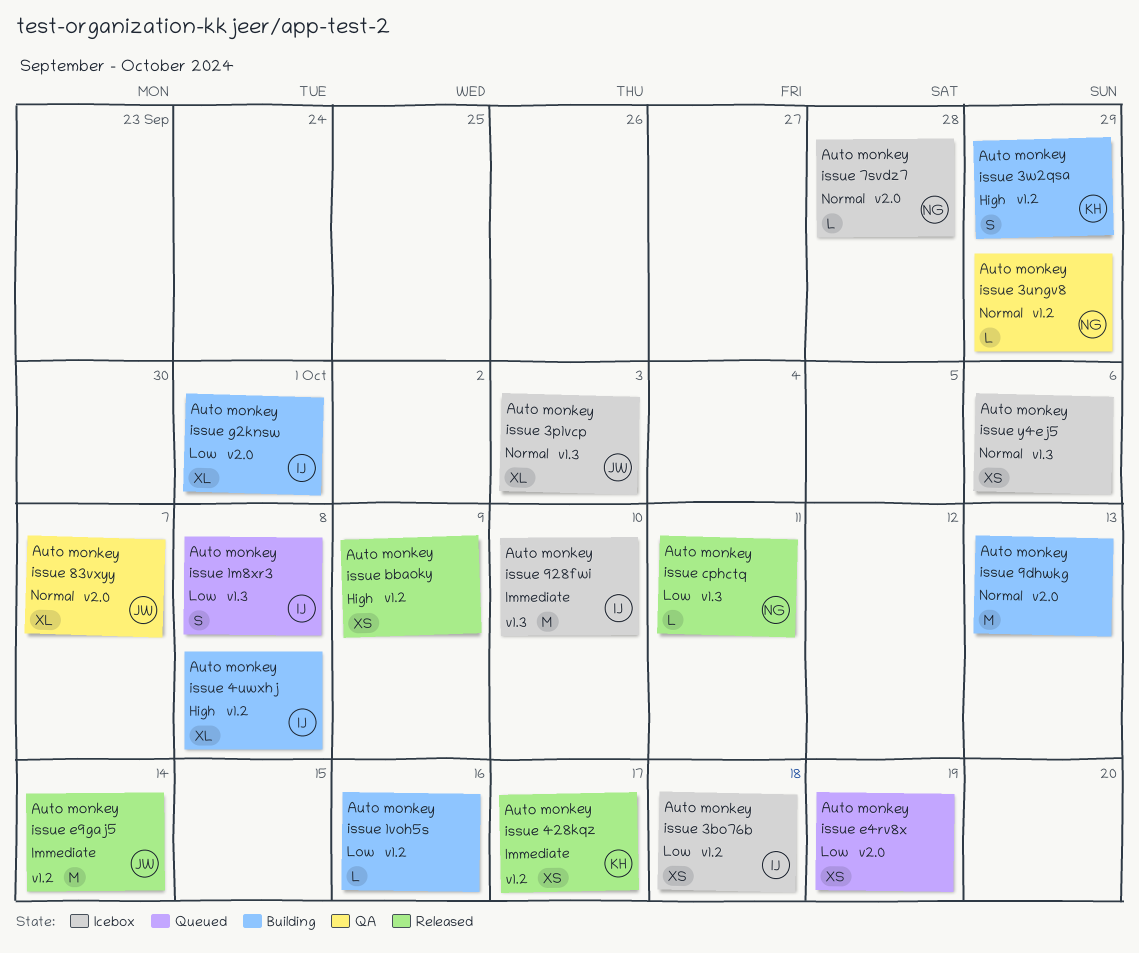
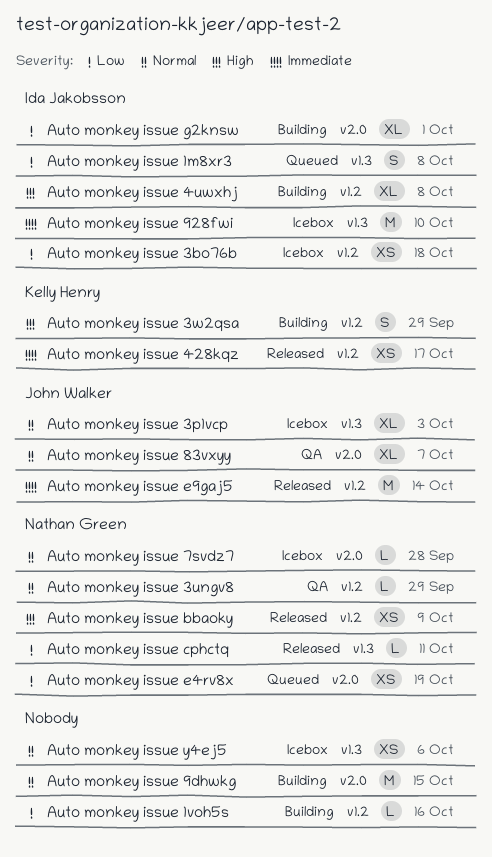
Auto monkey issue 9dhwkg, due: Oct 13 -> Oct 15
Auto monkey issue bbaoky, owner: none -> Nathan Green
Auto monkey issue e4rv8x, owner: none -> Nathan Green

